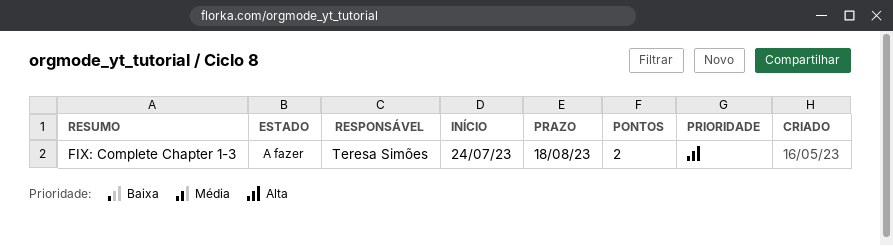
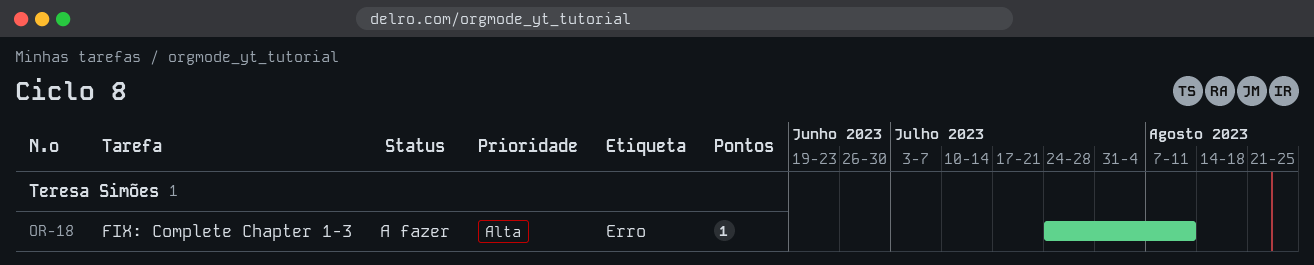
FIX: Complete Chapter 1-3, estimate: 2 -> 1
FIX: Complete Chapter 1-3, due: Aug 18 -> Aug 11

